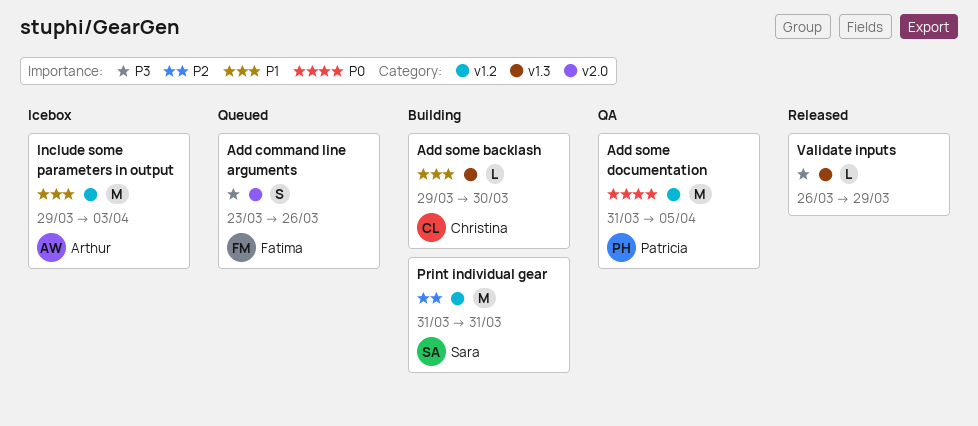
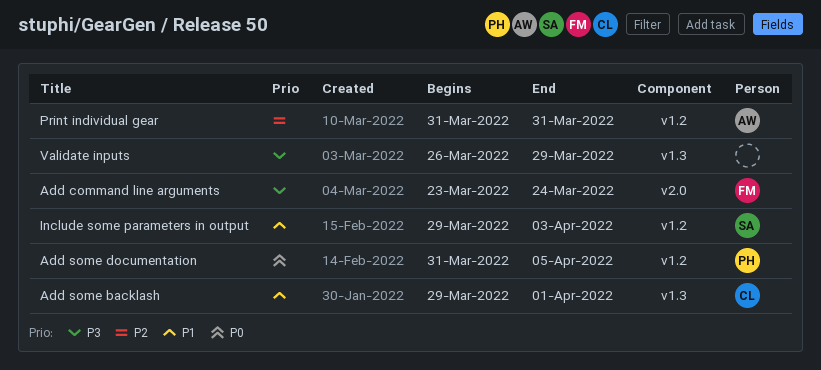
Add command line arguments, due: Mar 26 -> Mar 24
Add some backlash, due: Mar 30 -> Apr 1
Include some parameters in output, owner: Arthur -> Sara
Print individual gear, owner: Sara -> Arthur

